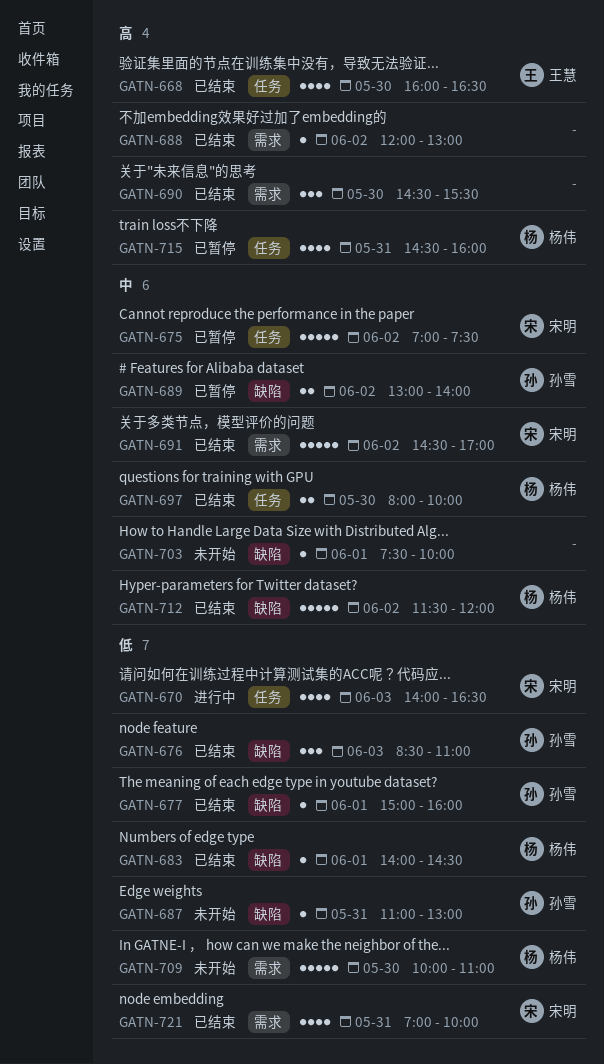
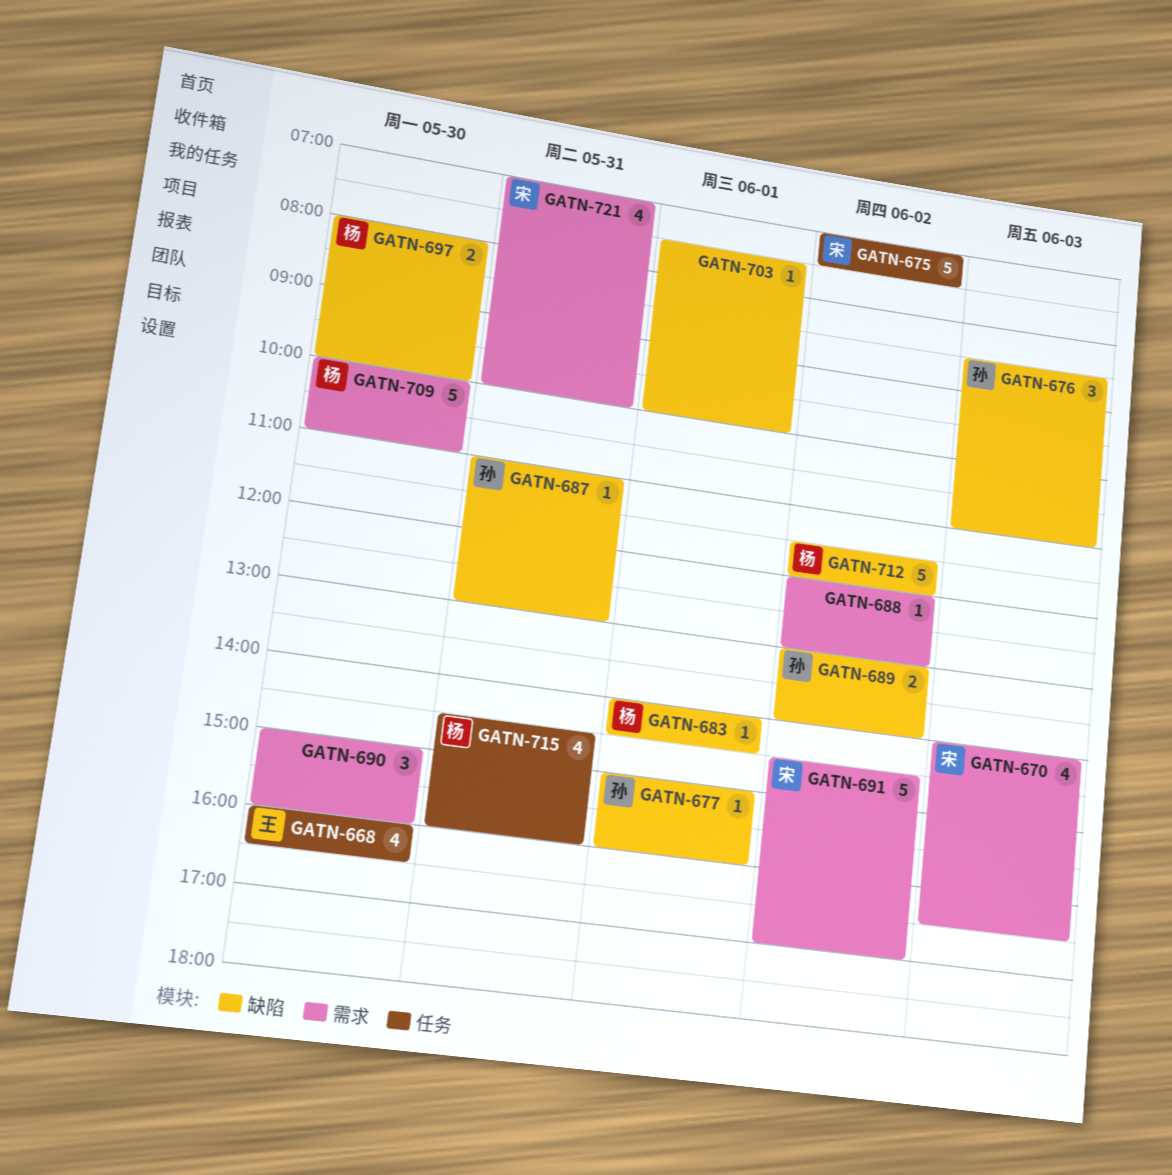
GATN-670, label: 任务 -> 需求
GATN-690, begins: 14:30 -> 15:00
GATN-690, ends: 15:30 -> 16:00
GATN-697, label: 任务 -> 缺陷

